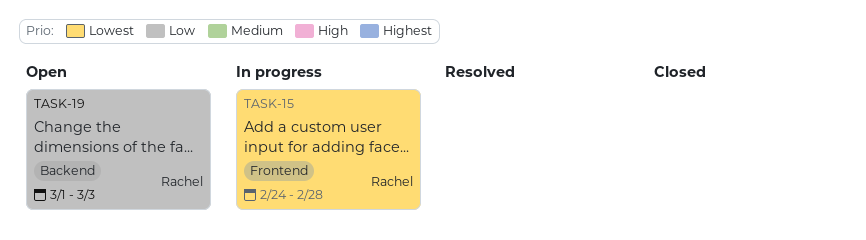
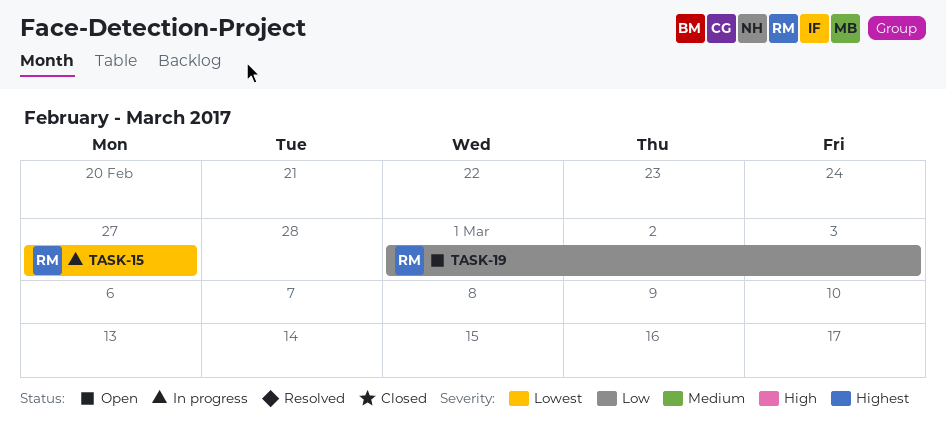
TASK-15, start: Feb 24 -> Feb 27
TASK-15, due: Feb 28 -> Feb 27

